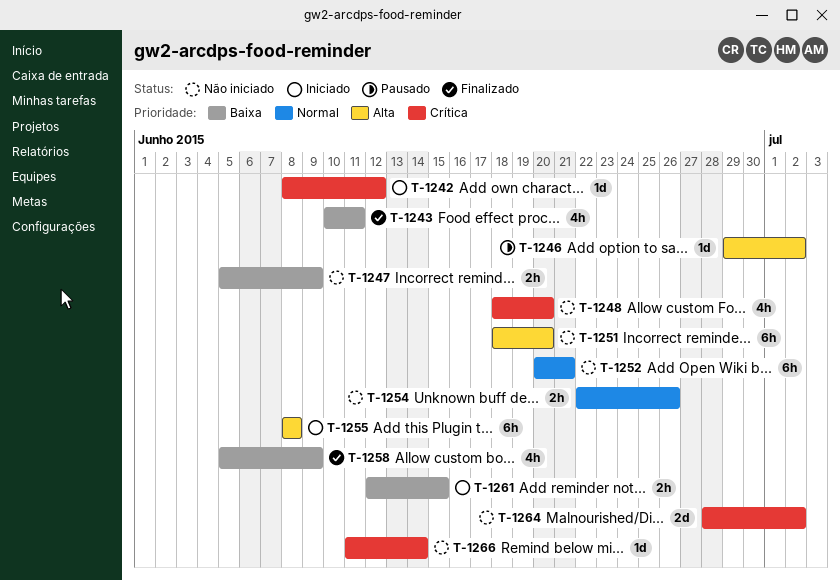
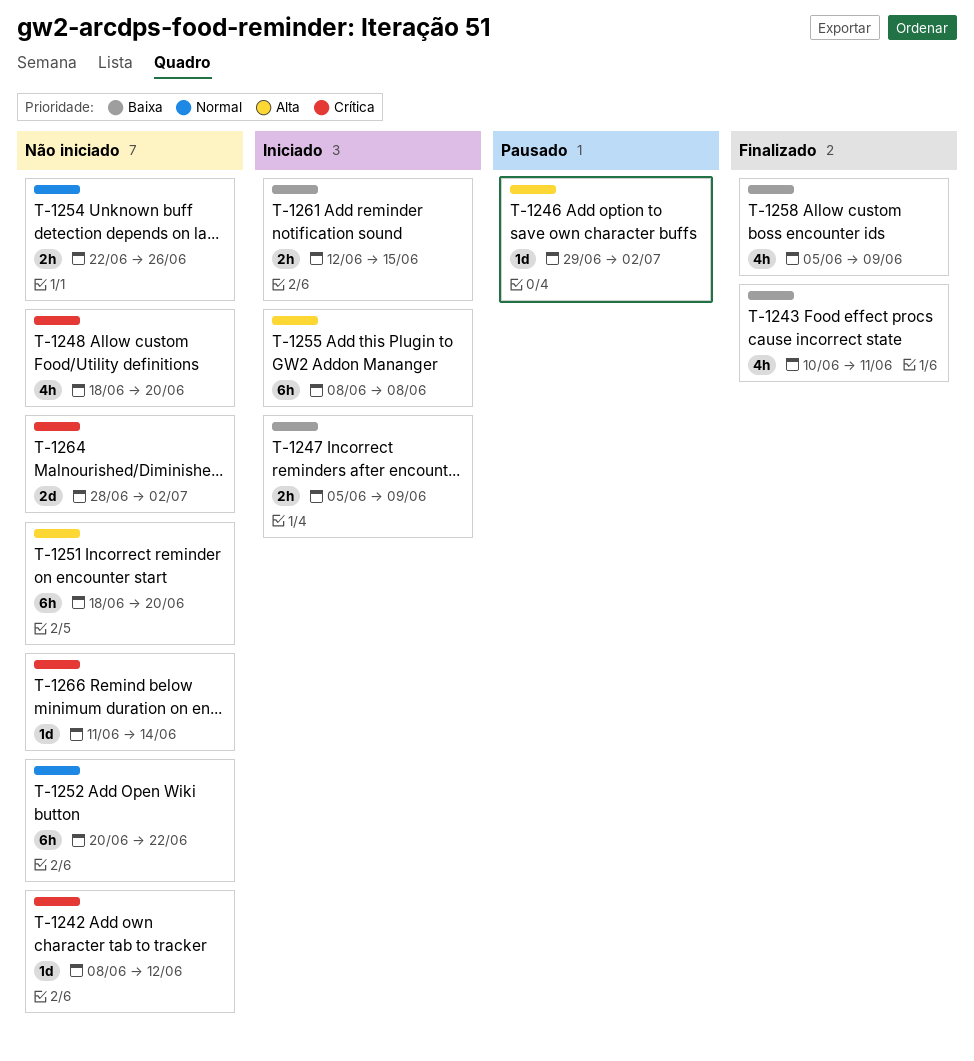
T-1242, status: Iniciado -> Não iniciado
T-1247, status: Não iniciado -> Iniciado
T-1252, due: Jun 21 -> Jun 22

